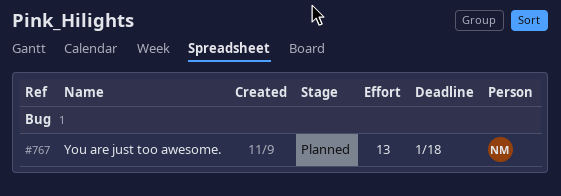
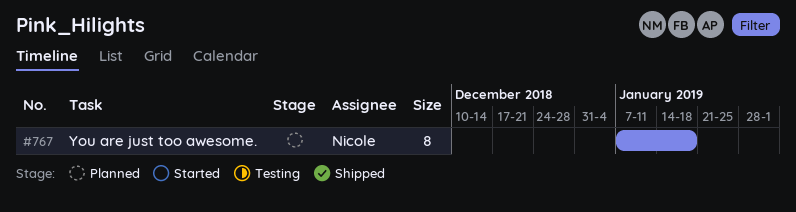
#767, estimate: 13 -> 8

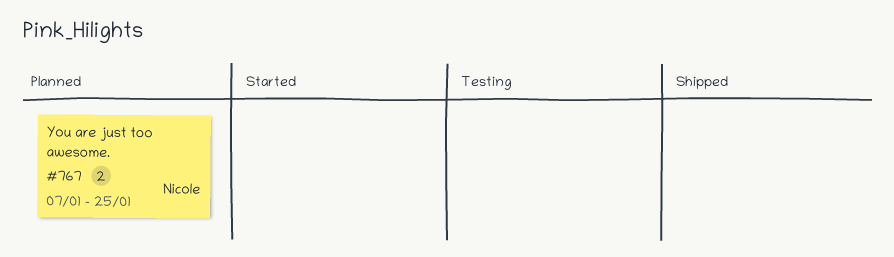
#767, estimate: 8 -> 2
#767, due: Jan 18 -> Jan 25

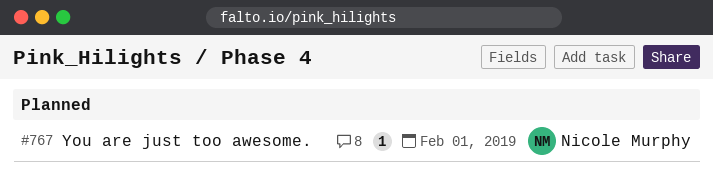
#767, estimate: 2 -> 1
#767, due: Jan 25 -> Feb 1

